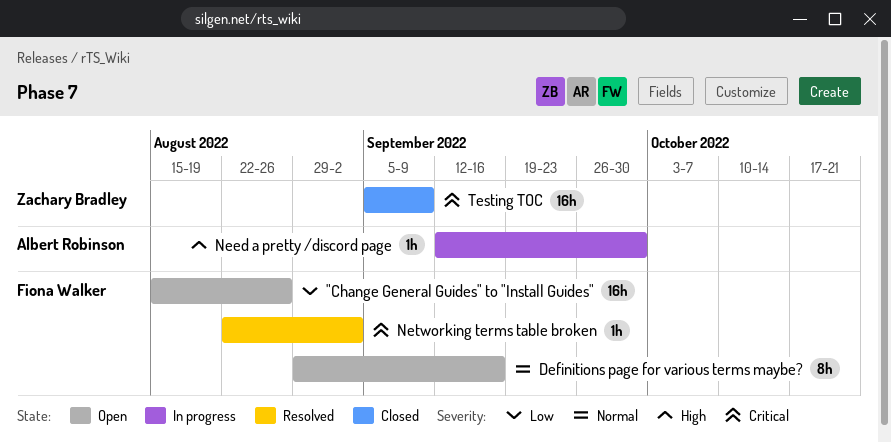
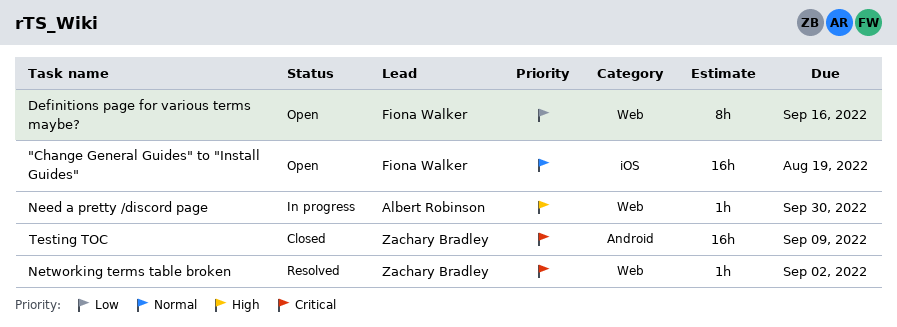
"Change General Guides" to "Install Guides", priority: Low -> Normal
"Change General Guides" to "Install Guides", due: Aug 26 -> Aug 19
Definitions page for various terms maybe?, priority: Normal -> Low
Networking terms table broken, owner: Fiona Walker -> Zachary Bradley

